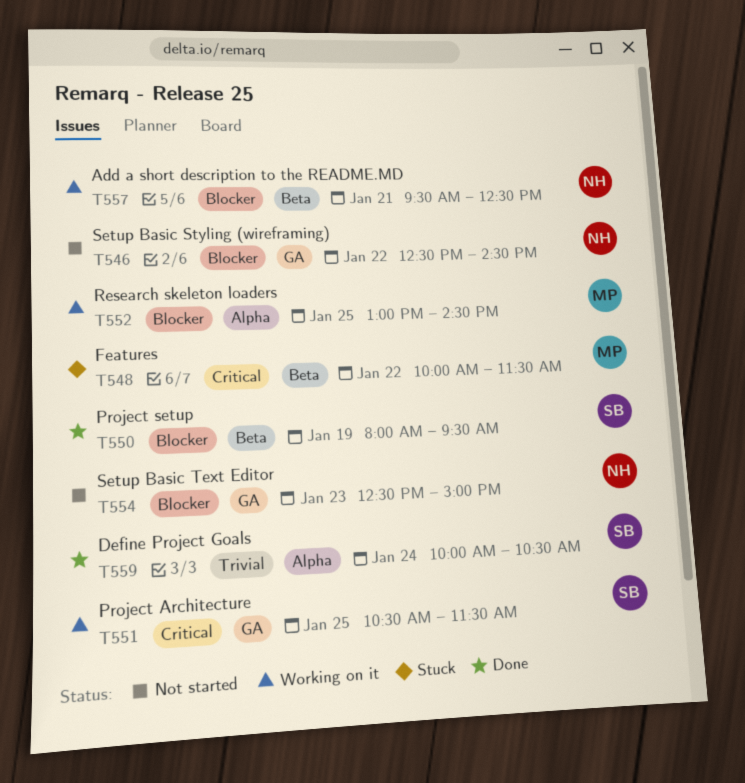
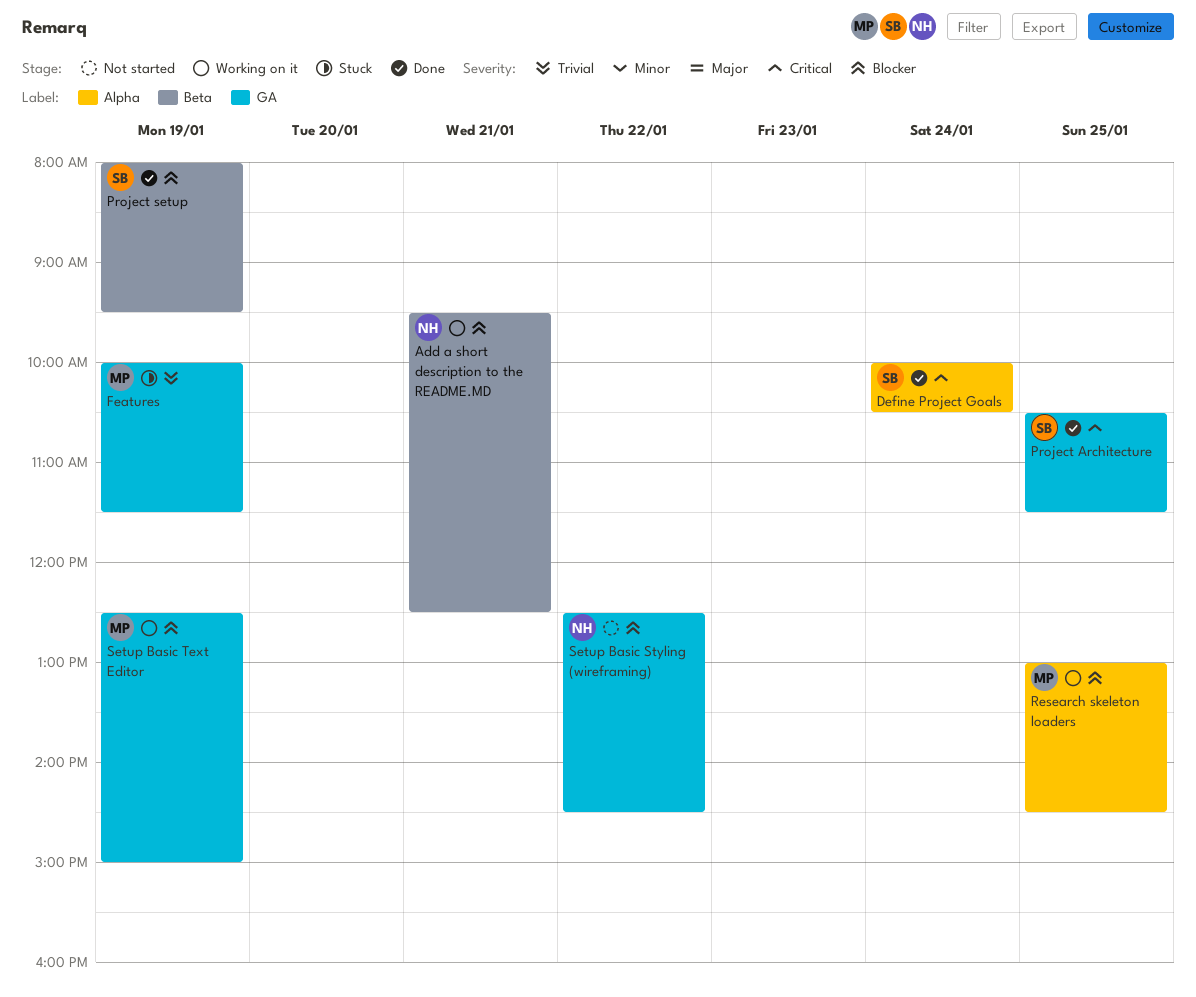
Define Project Goals, priority: Trivial -> Critical
Features, priority: Critical -> Trivial
Features, label: Beta -> GA
Features, day: Jan 22 -> Jan 19
Project Architecture, status: Working on it -> Done
Setup Basic Text Editor, status: Not started -> Working on it
Setup Basic Text Editor, owner: NH -> MP
Setup Basic Text Editor, day: Jan 23 -> Jan 19

